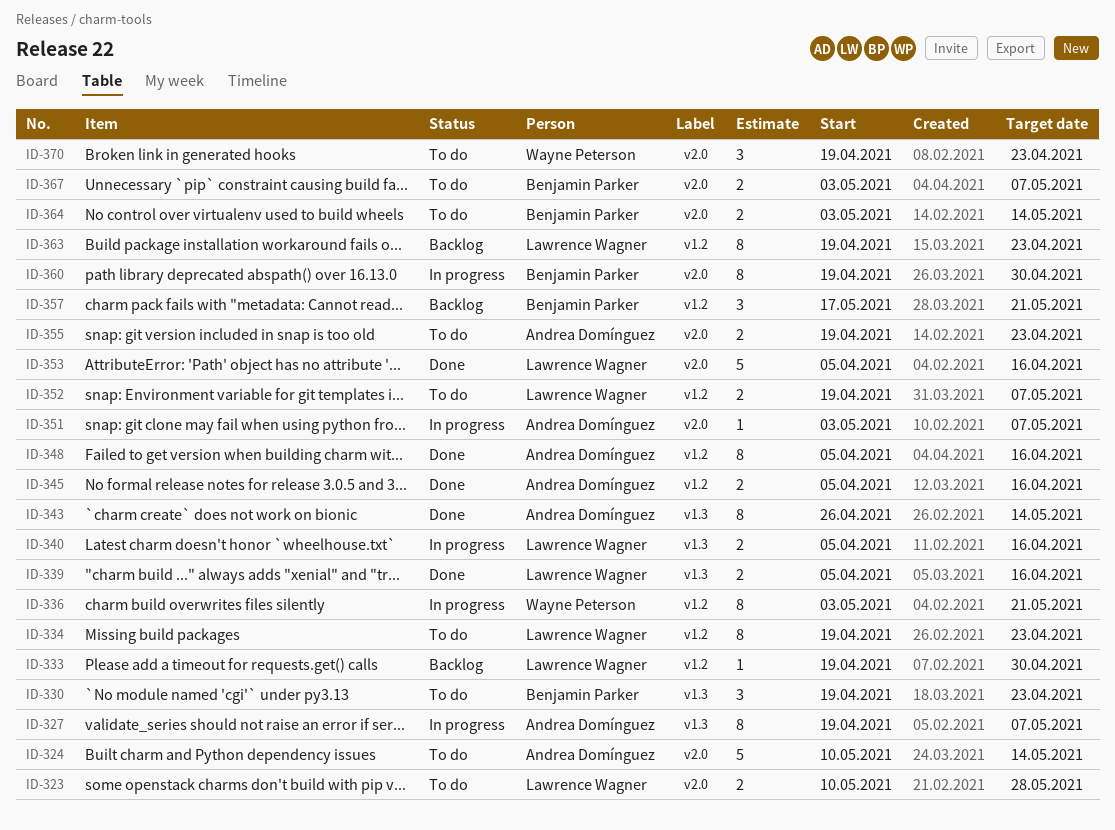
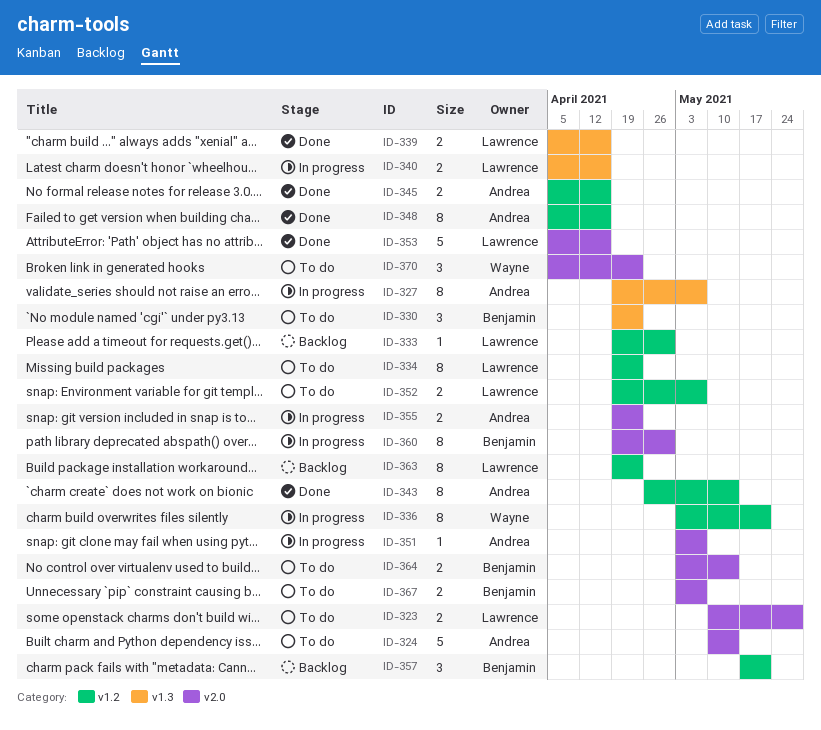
ID-343, label: v1.3 -> v1.2
ID-355, status: To do -> In progress
ID-370, start: Apr 19 -> Apr 5

